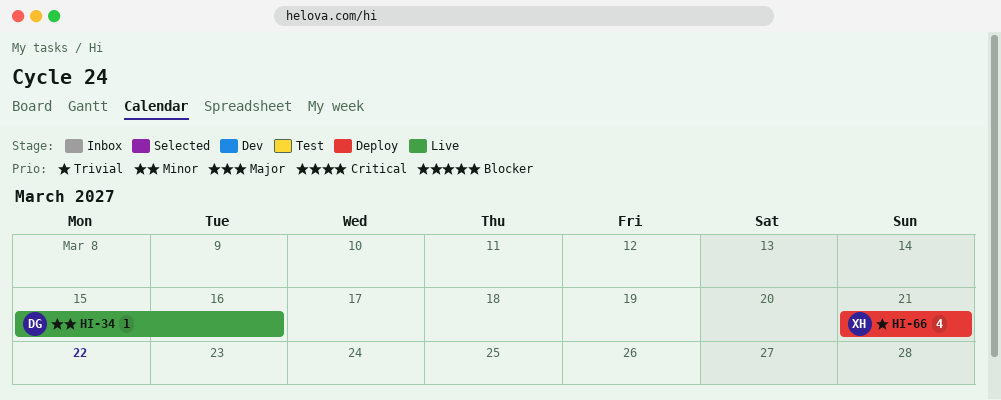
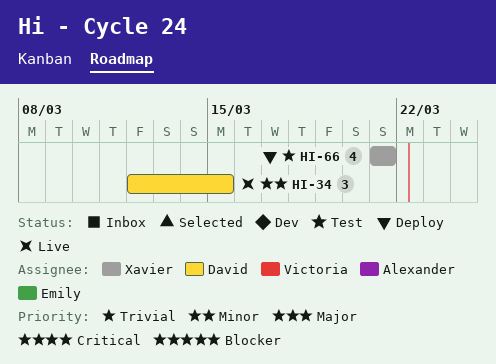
HI-34, estimate: 1 -> 3
HI-34, start: Mar 15 -> Mar 12
HI-34, due: Mar 16 -> Mar 15

